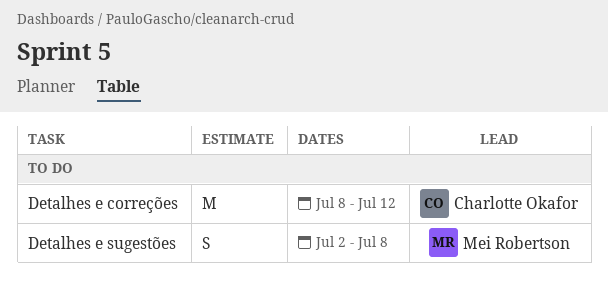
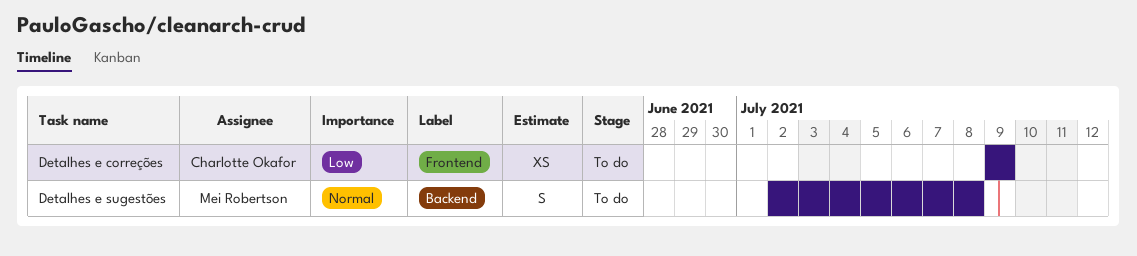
Detalhes e correções, estimate: M -> XS
Detalhes e correções, start: Jul 8 -> Jul 9
Detalhes e correções, due: Jul 12 -> Jul 9

